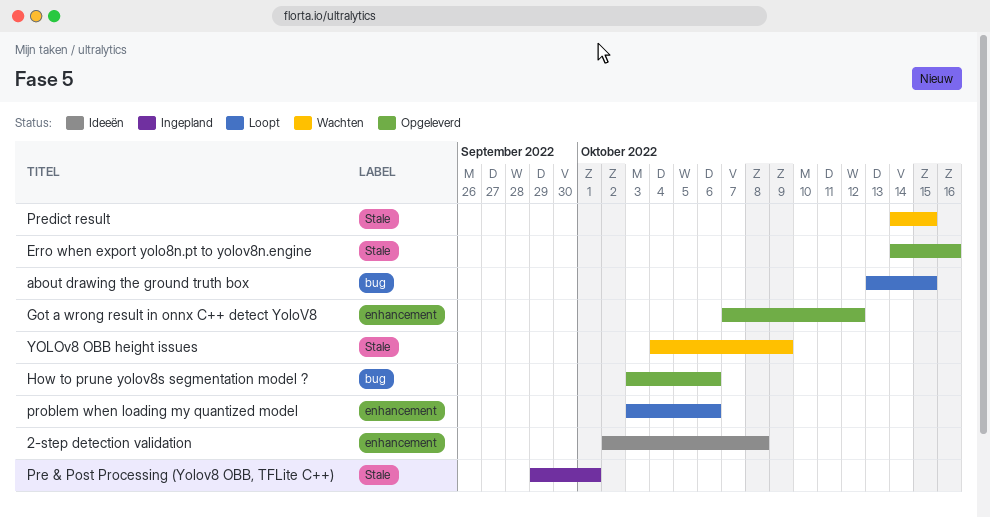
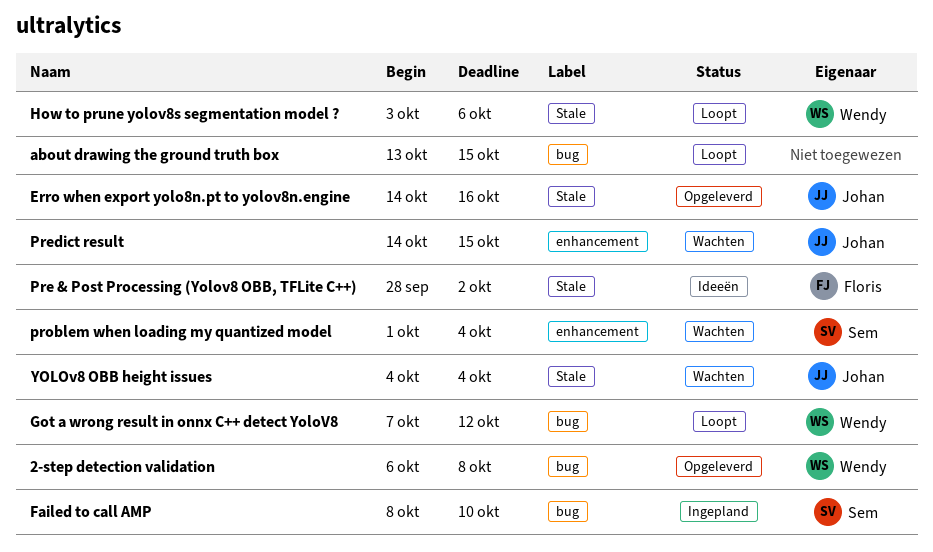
2-step detection validation, status: Ideeën -> Opgeleverd
2-step detection validation, label: enhancement -> bug
2-step detection validation, start: Oct 2 -> Oct 6
Failed to call AMP: none -> present
Got a wrong result in onnx C++ detect YoloV8, status: Opgeleverd -> Loopt
Got a wrong result in onnx C++ detect YoloV8, label: enhancement -> bug
How to prune yolov8s segmentation model ?, status: Opgeleverd -> Loopt
How to prune yolov8s segmentation model ?, label: bug -> Stale
Pre & Post Processing (Yolov8 OBB, TFLite C++), status: Ingepland -> Ideeën
Pre & Post Processing (Yolov8 OBB, TFLite C++), start: Sep 29 -> Sep 28
Pre & Post Processing (Yolov8 OBB, TFLite C++), due: Oct 1 -> Oct 2
Predict result, label: Stale -> enhancement
problem when loading my quantized model, status: Loopt -> Wachten
problem when loading my quantized model, start: Oct 3 -> Oct 1
problem when loading my quantized model, due: Oct 6 -> Oct 4
YOLOv8 OBB height issues, due: Oct 9 -> Oct 4

